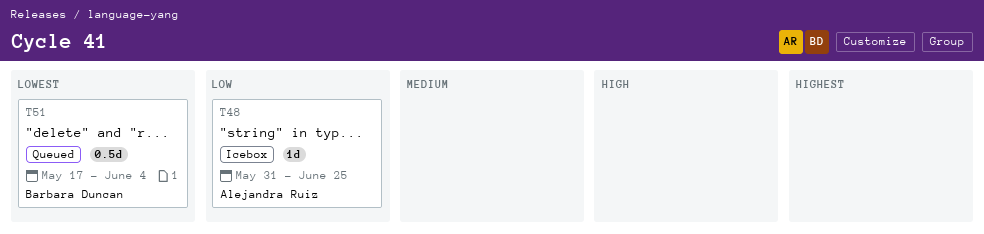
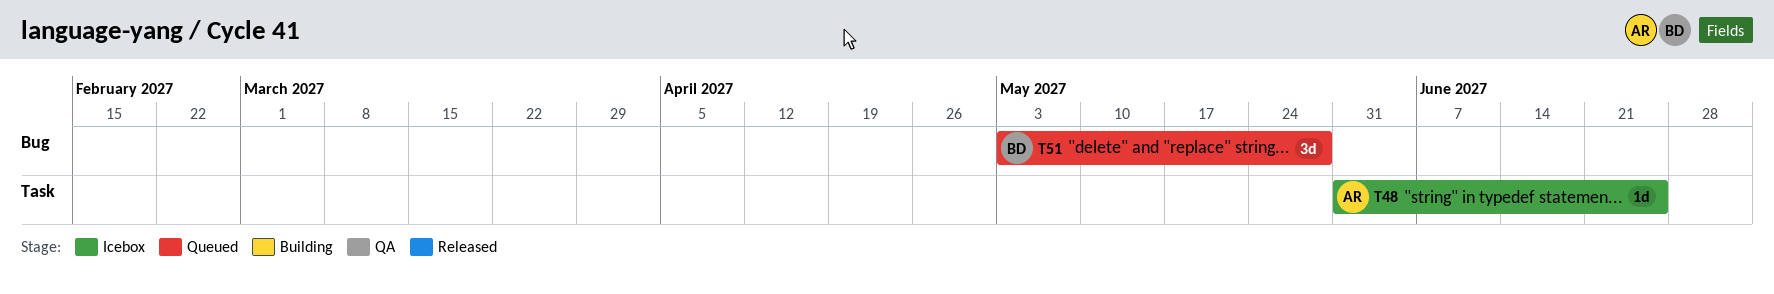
T51, estimate: 0.5d -> 3d
T51, start: May 17 -> May 3
T51, due: Jun 4 -> May 28

